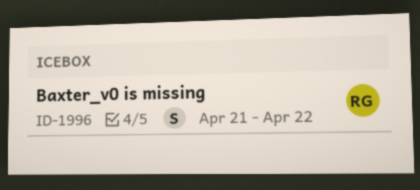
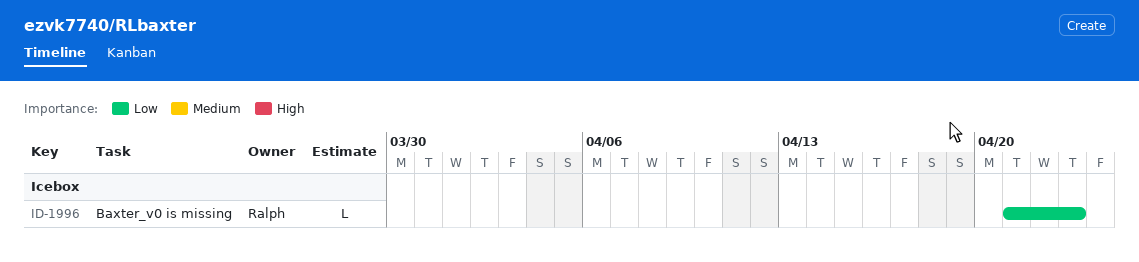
ID-1996, estimate: S -> L
ID-1996, due: Apr 22 -> Apr 23

